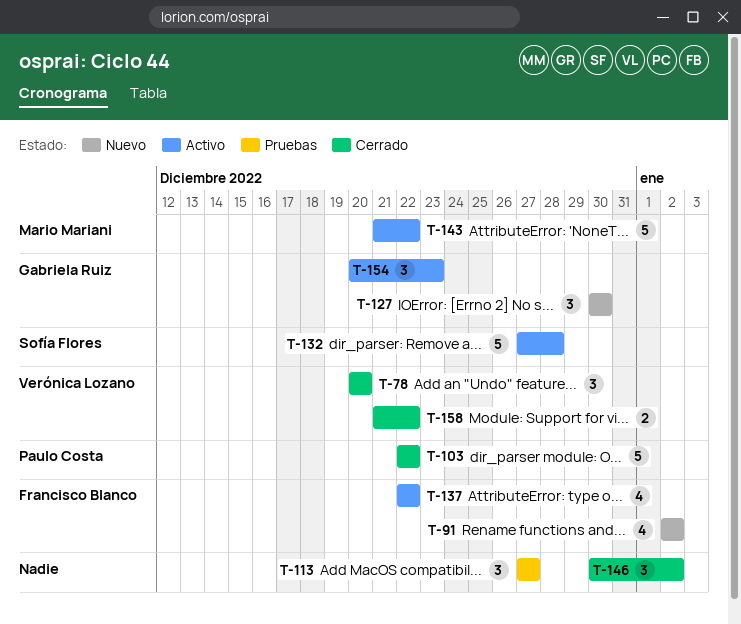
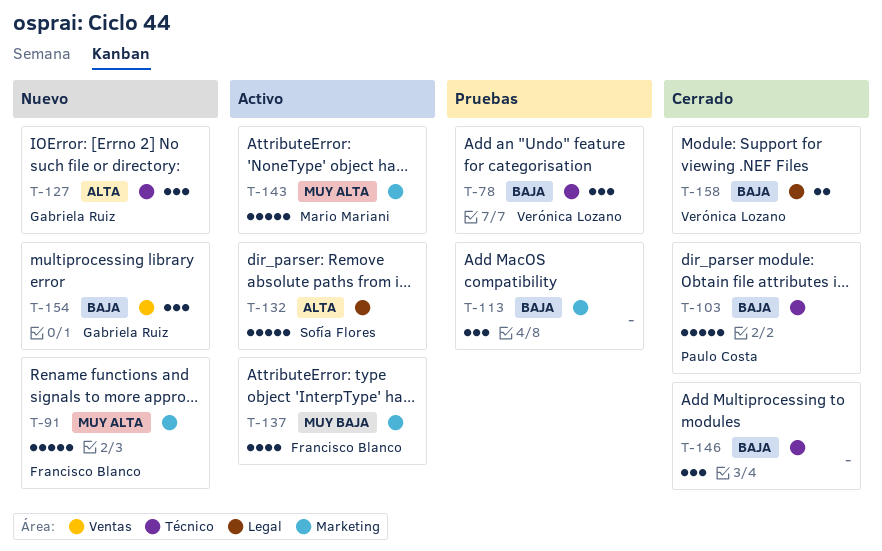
T-78, status: Cerrado -> Pruebas
T-91, estimate: 4 -> 5
T-154, status: Activo -> Nuevo

